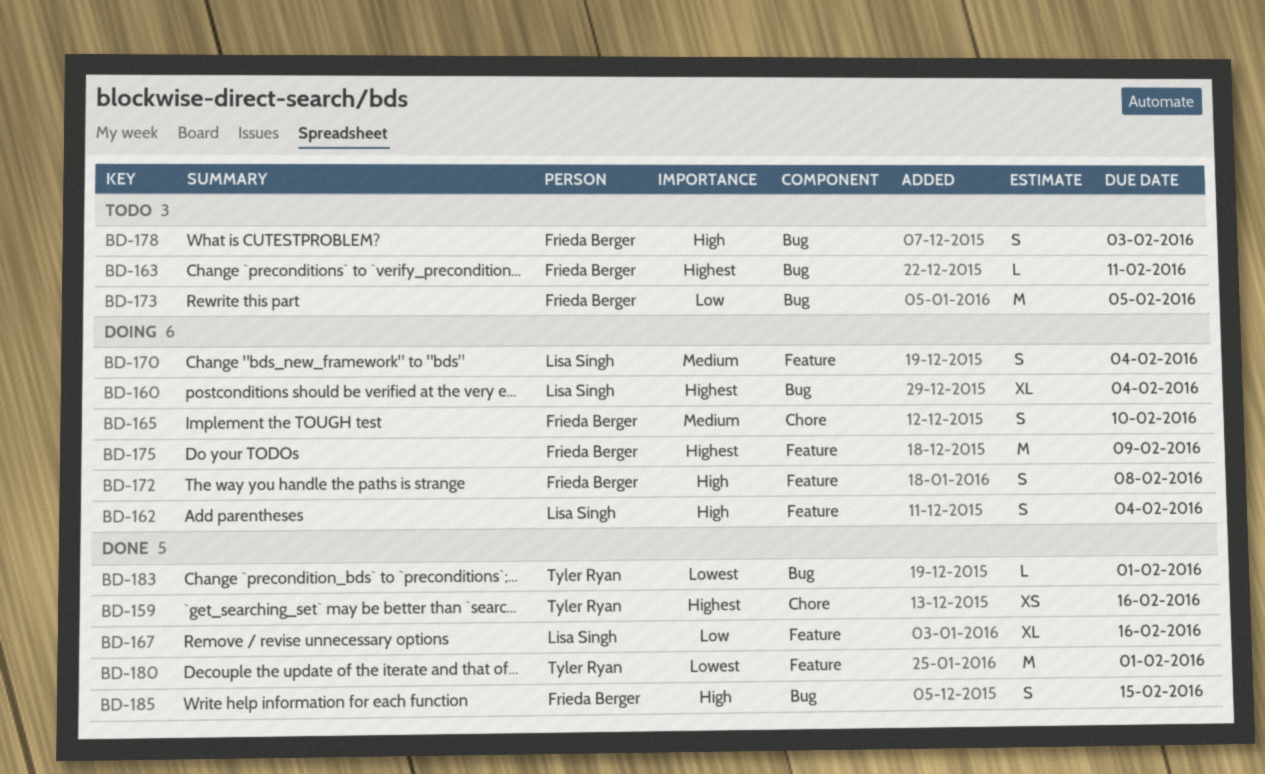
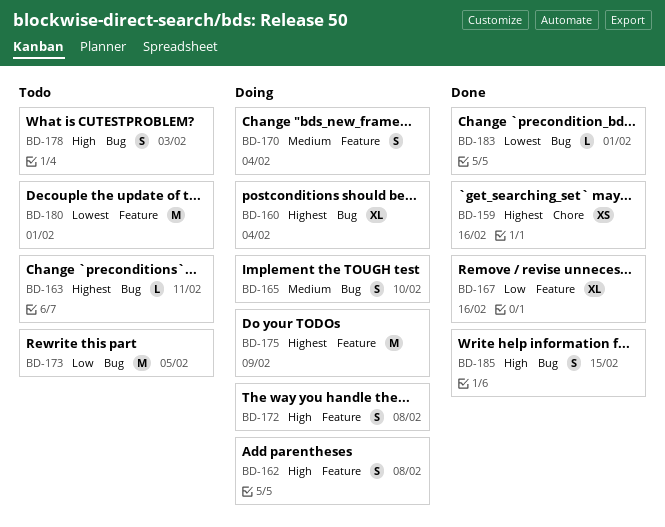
BD-162, due: Feb 4 -> Feb 8
BD-165, label: Chore -> Bug
BD-180, status: Done -> Todo

